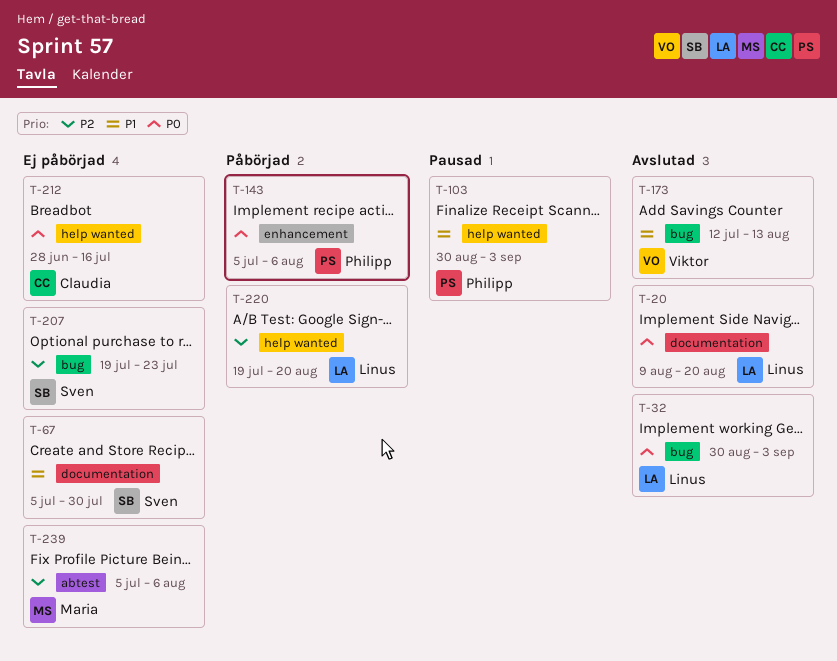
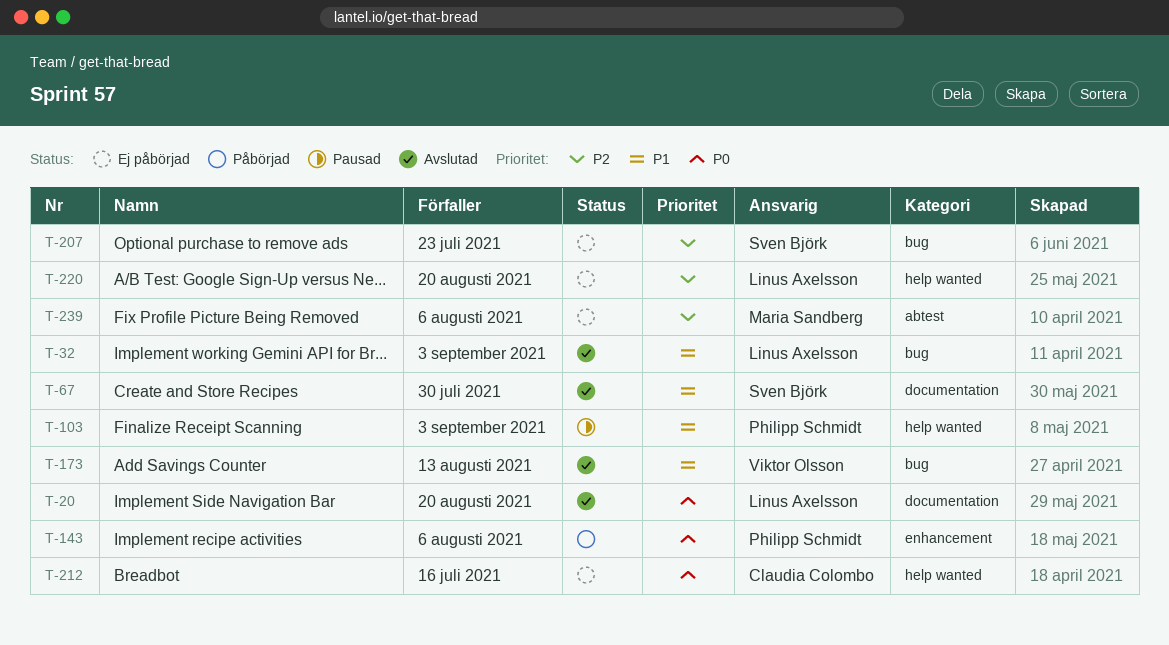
T-32, priority: P0 -> P1
T-67, status: Ej påbörjad -> Avslutad
T-220, status: Påbörjad -> Ej påbörjad

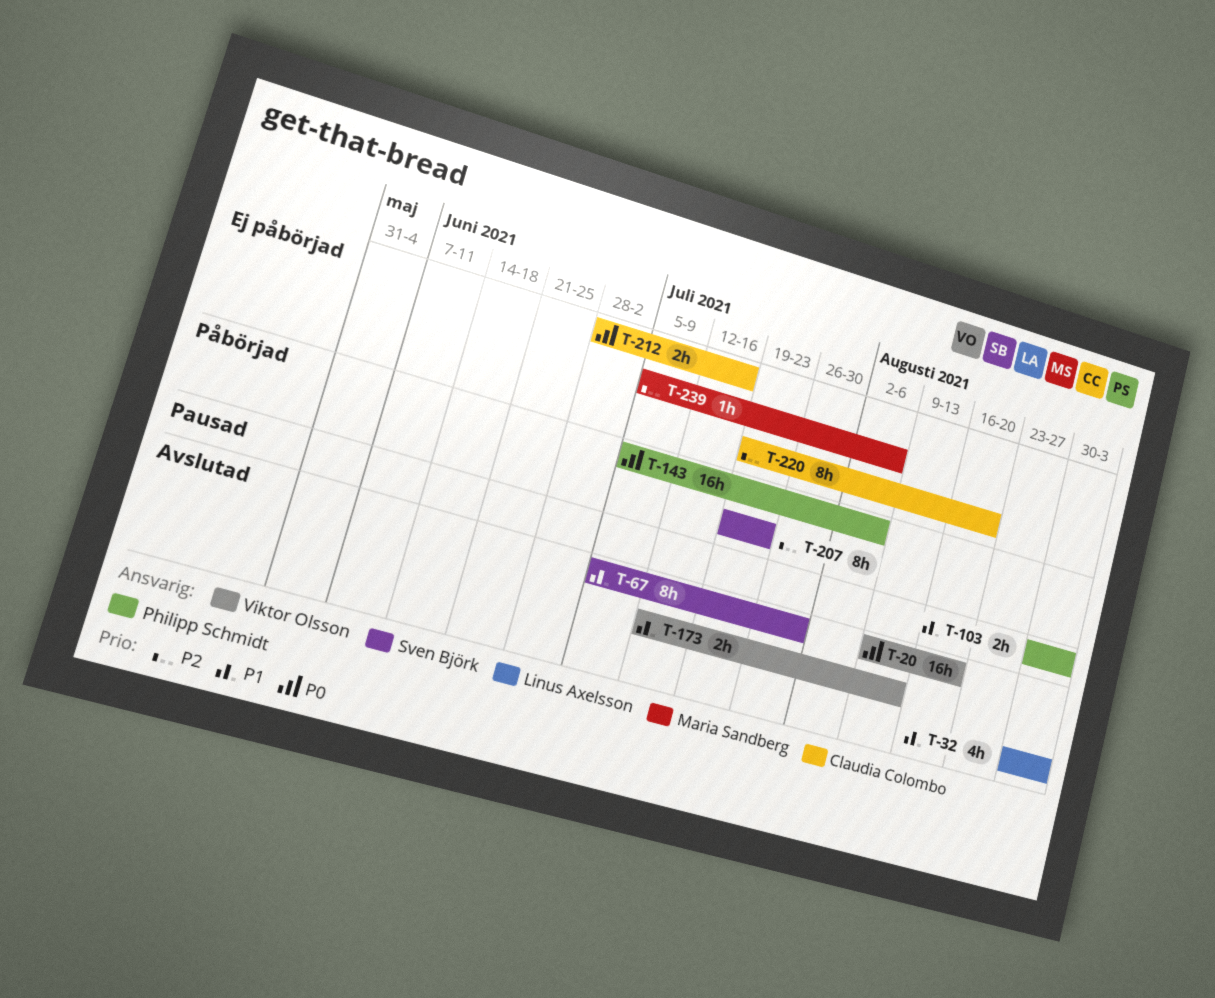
T-20, owner: Linus Axelsson -> Viktor Olsson
T-207, status: Ej påbörjad -> Påbörjad
T-220, owner: Linus Axelsson -> Claudia Colombo

